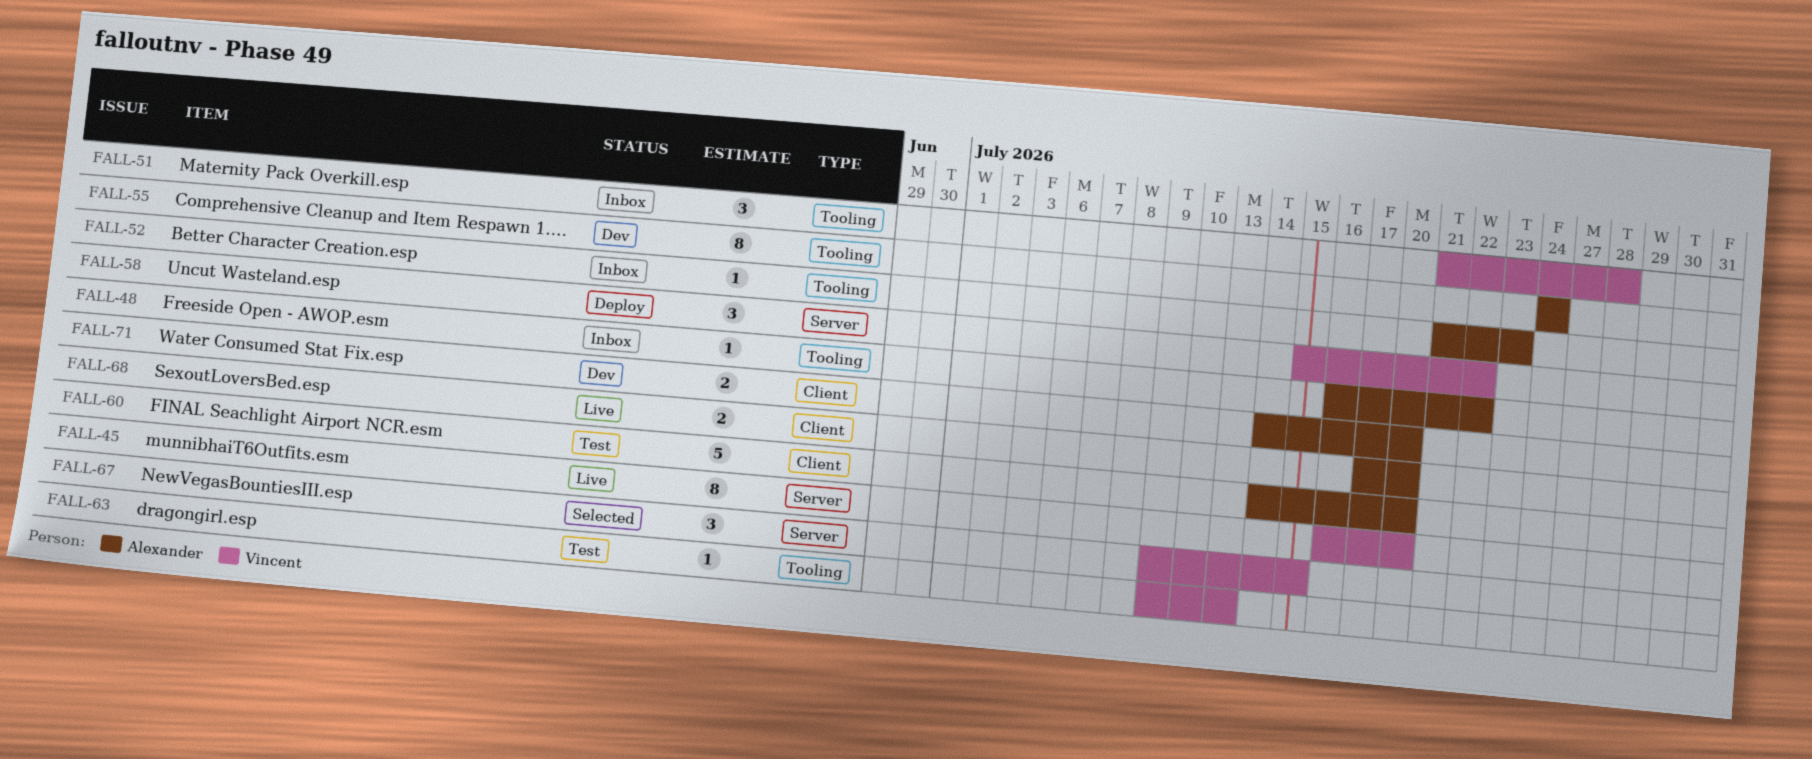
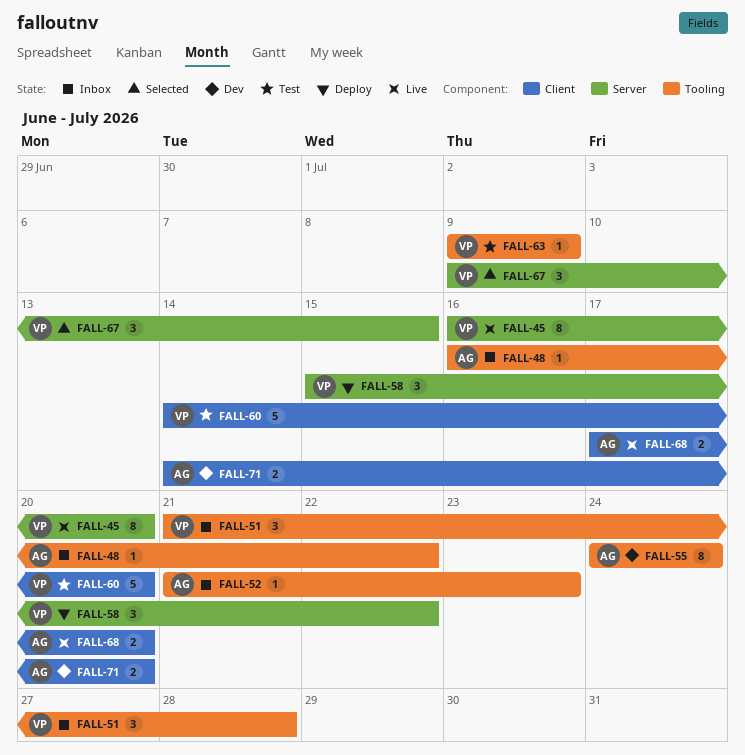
FALL-60, owner: Alexander -> Vincent
FALL-63, due: Jul 13 -> Jul 9

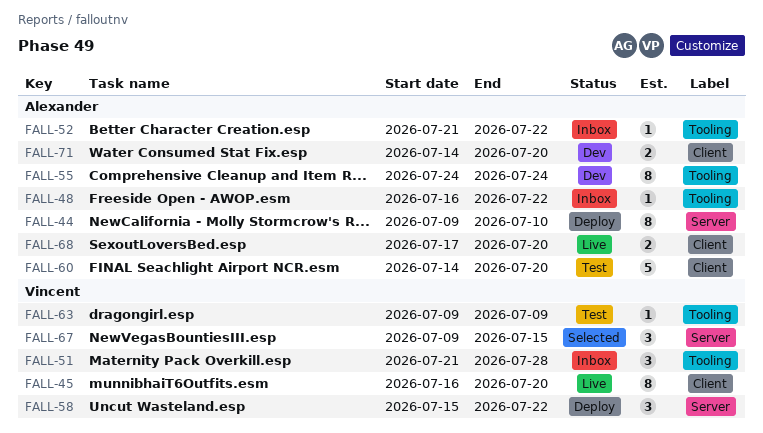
FALL-44: none -> present
FALL-45, label: Server -> Client
FALL-52, due: Jul 23 -> Jul 22
FALL-60, owner: Vincent -> Alexander

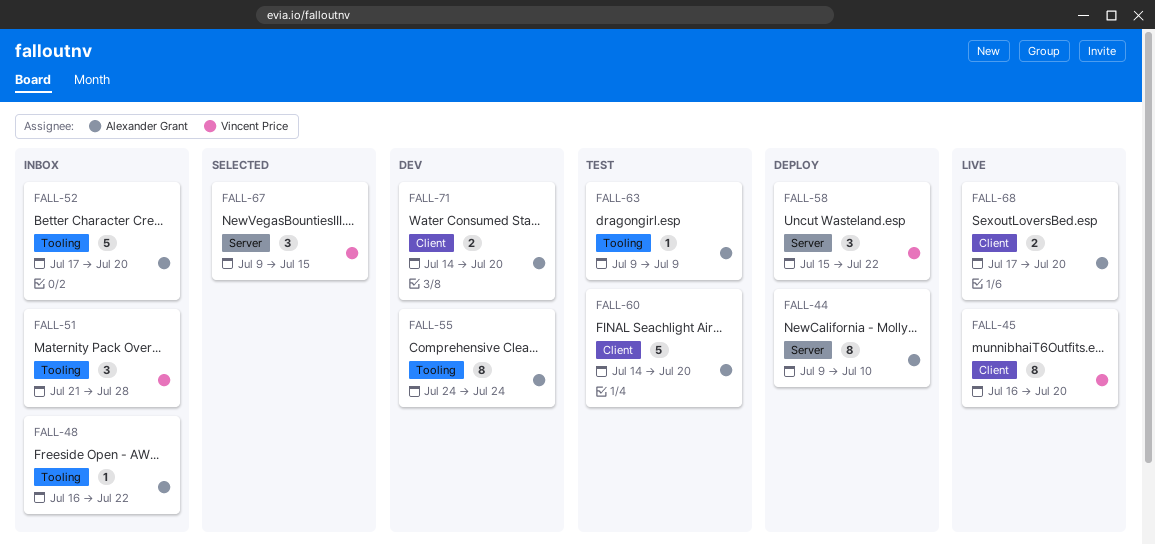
FALL-52, estimate: 1 -> 5
FALL-52, start: Jul 21 -> Jul 17
FALL-52, due: Jul 22 -> Jul 20
FALL-63, owner: Vincent Price -> Alexander Grant

